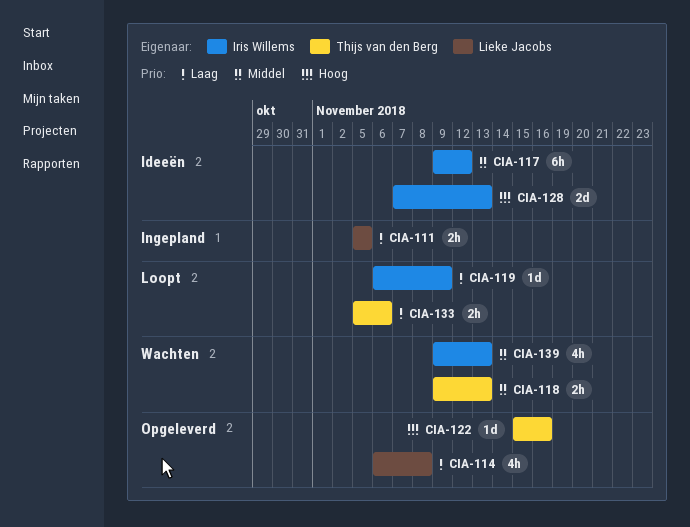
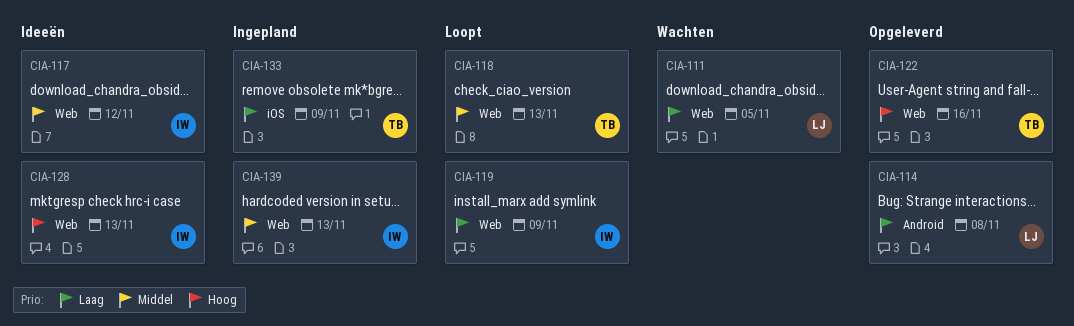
CIA-111, status: Ingepland -> Wachten
CIA-118, status: Wachten -> Loopt
CIA-133, status: Loopt -> Ingepland
CIA-133, due: Nov 6 -> Nov 9
CIA-139, status: Wachten -> Ingepland

